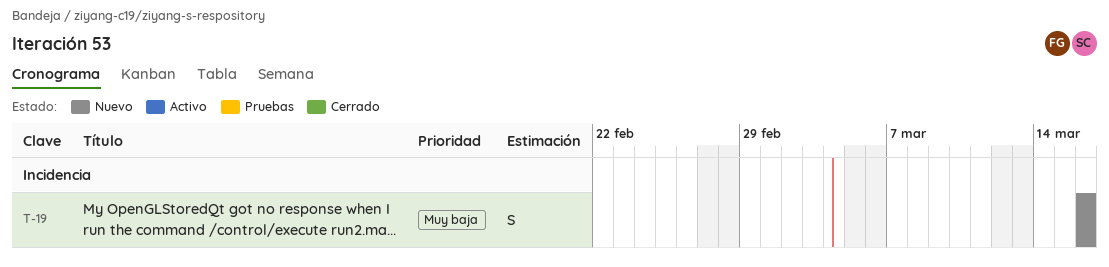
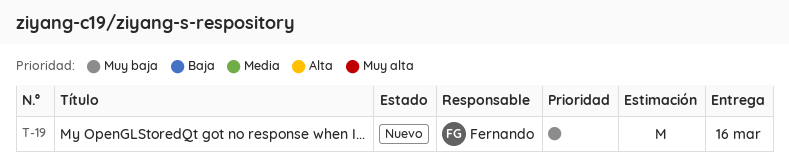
T-19, estimate: S -> M

